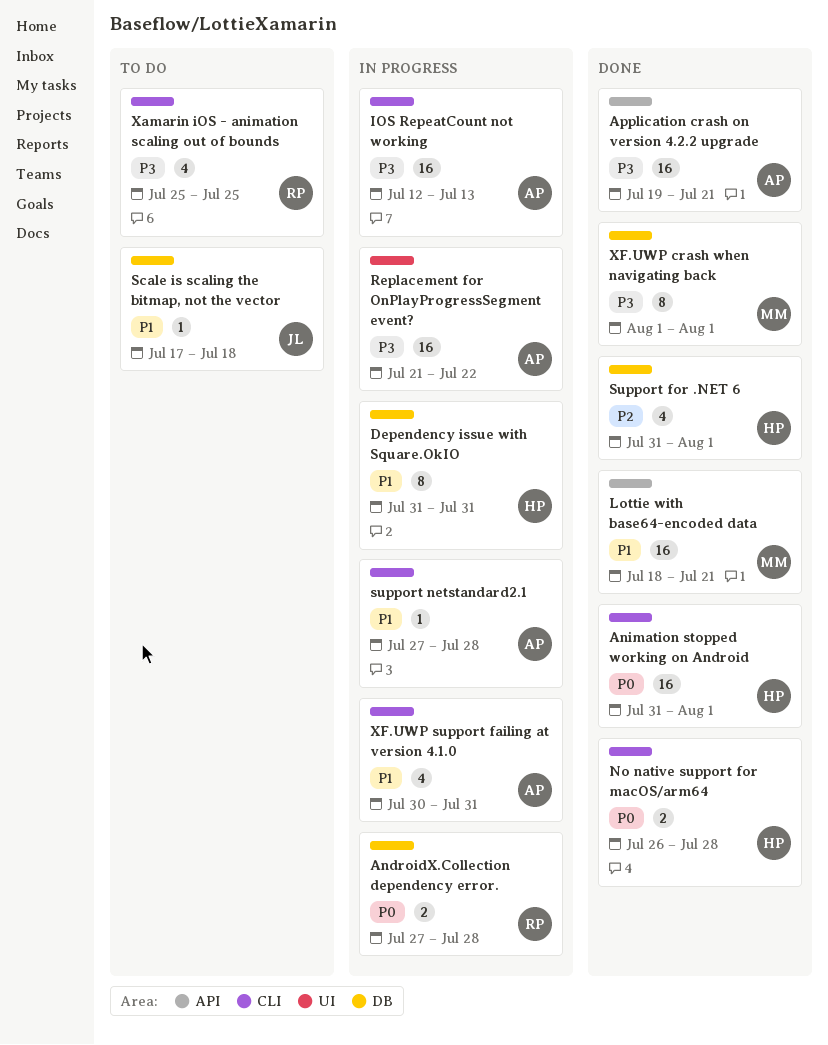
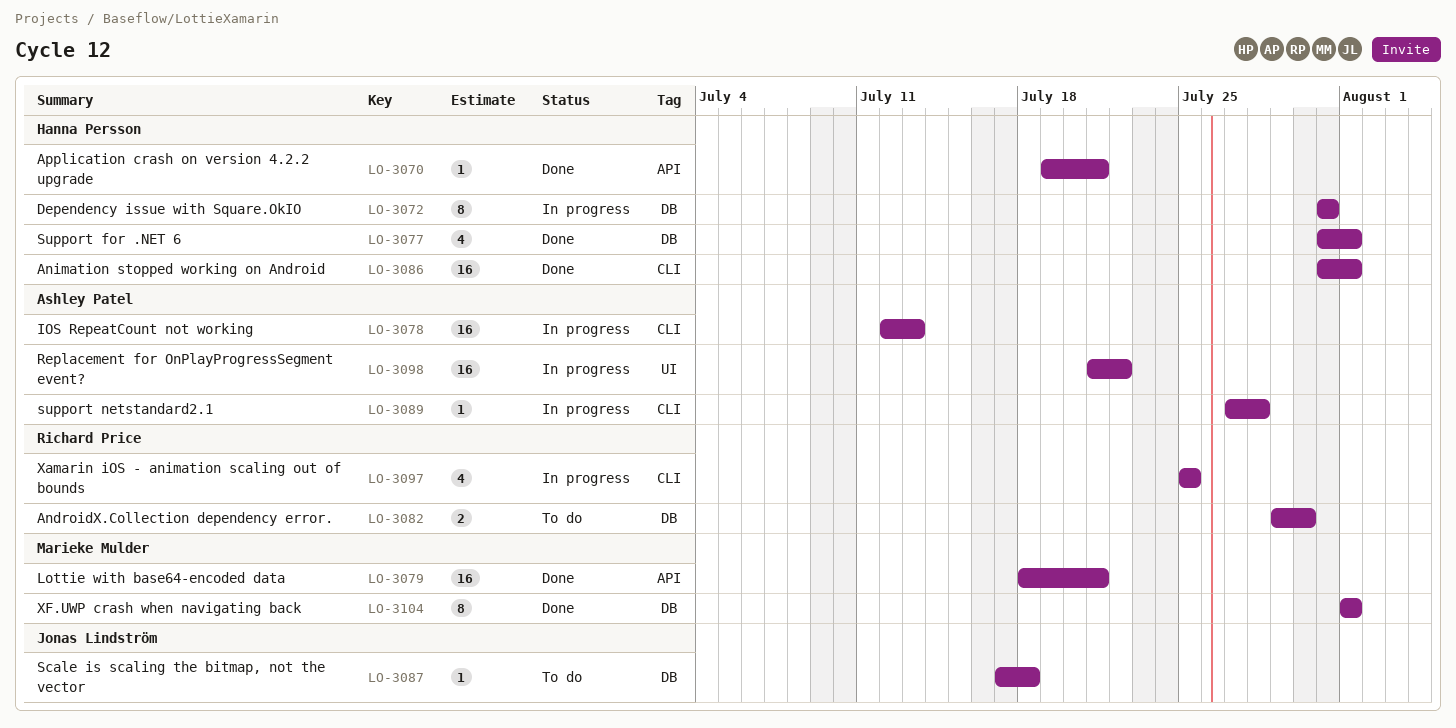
AndroidX.Collection dependency error., status: In progress -> To do
AndroidX.Collection dependency error., start: Jul 27 -> Jul 29
AndroidX.Collection dependency error., due: Jul 28 -> Jul 30
Application crash on version 4.2.2 upgrade, owner: Ashley Patel -> Hanna Persson
Application crash on version 4.2.2 upgrade, estimate: 16 -> 1
No native support for macOS/arm64: present -> none
Xamarin iOS - animation scaling out of bounds, status: To do -> In progress
XF.UWP support failing at version 4.1.0: present -> none

